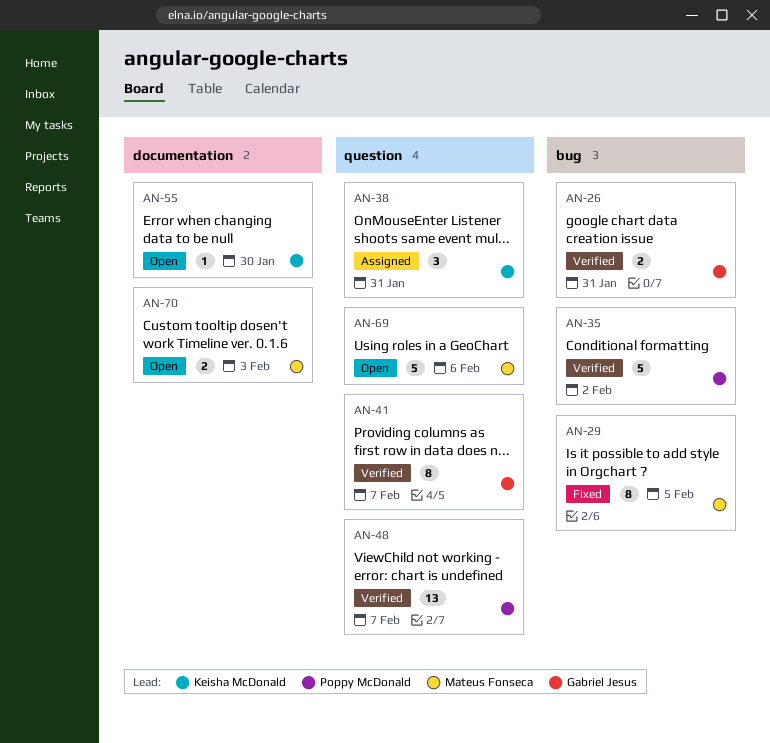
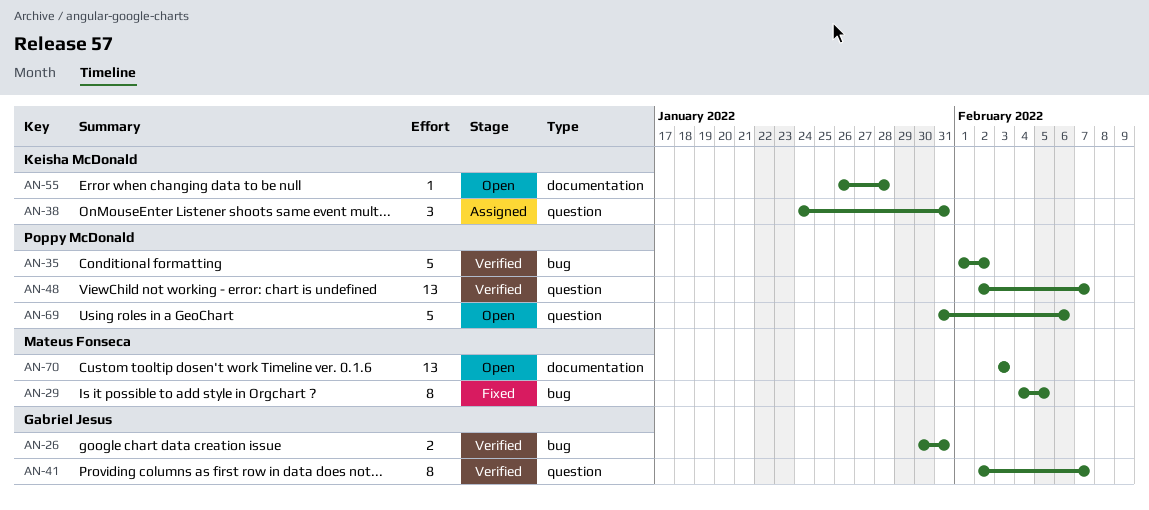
AN-55, due: Jan 30 -> Jan 28
AN-69, owner: Mateus Fonseca -> Poppy McDonald
AN-70, estimate: 2 -> 13

